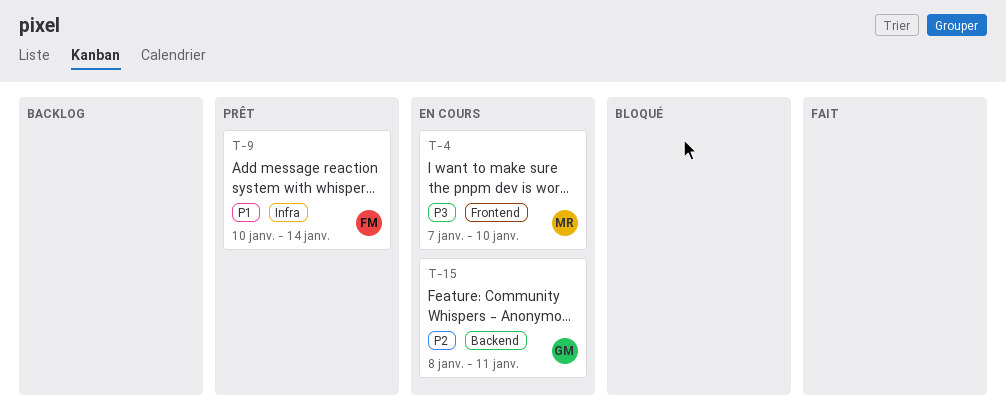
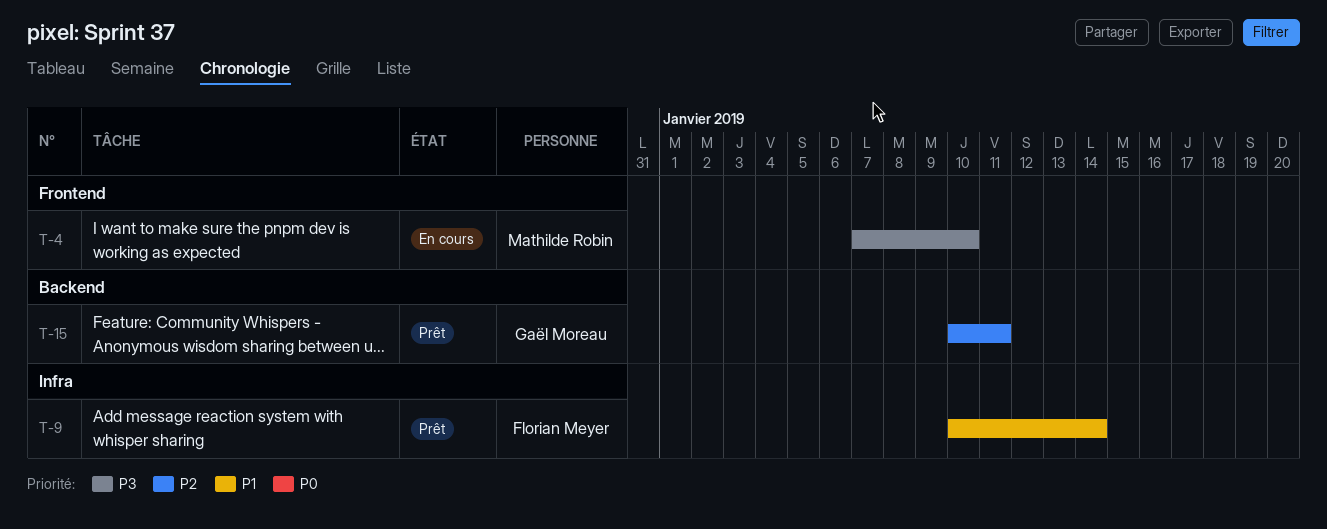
T-15, status: En cours -> Prêt
T-15, start: Jan 8 -> Jan 10

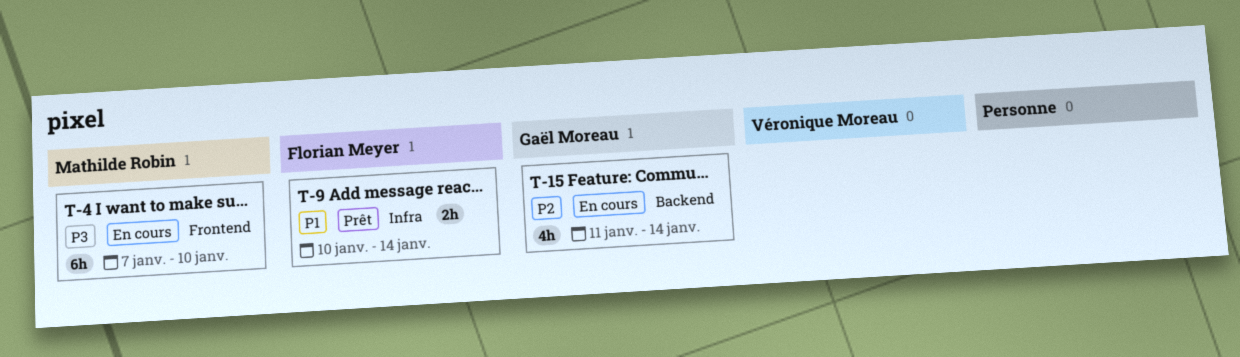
T-15, status: Prêt -> En cours
T-15, start: Jan 10 -> Jan 11
T-15, due: Jan 11 -> Jan 14

